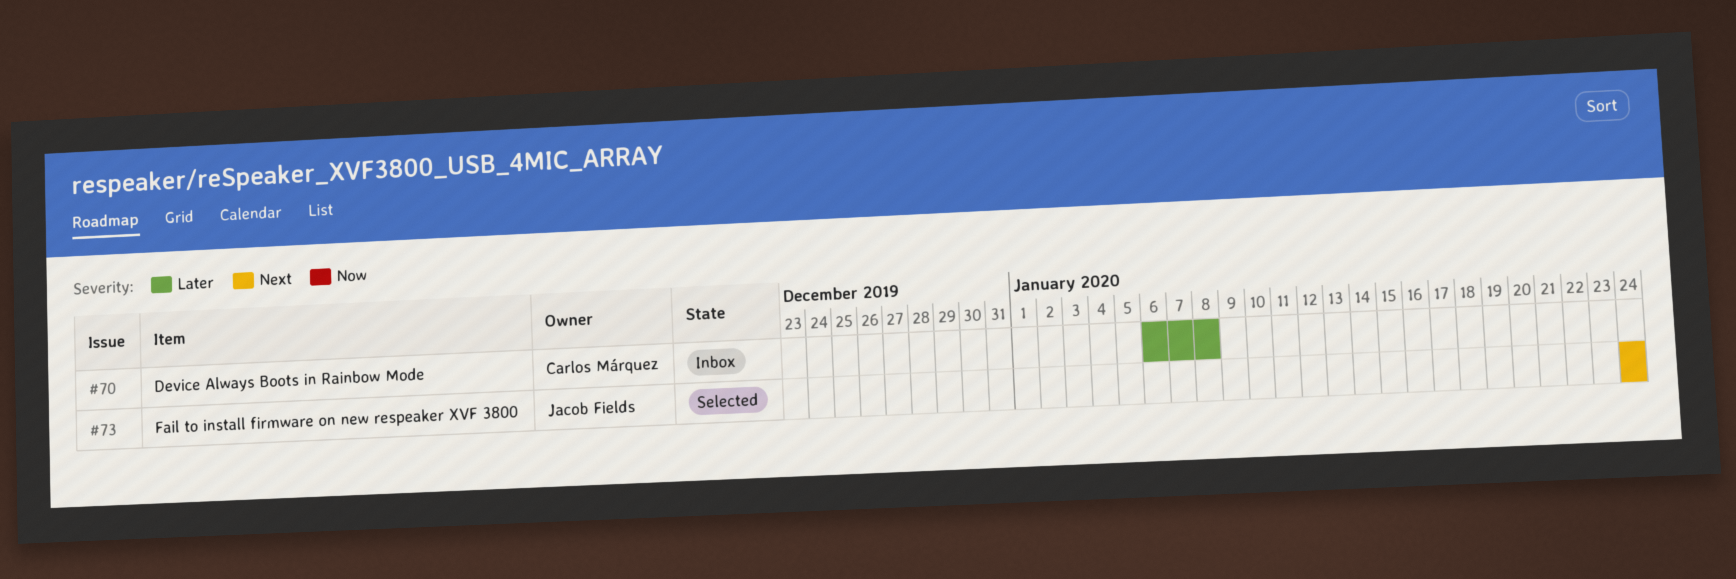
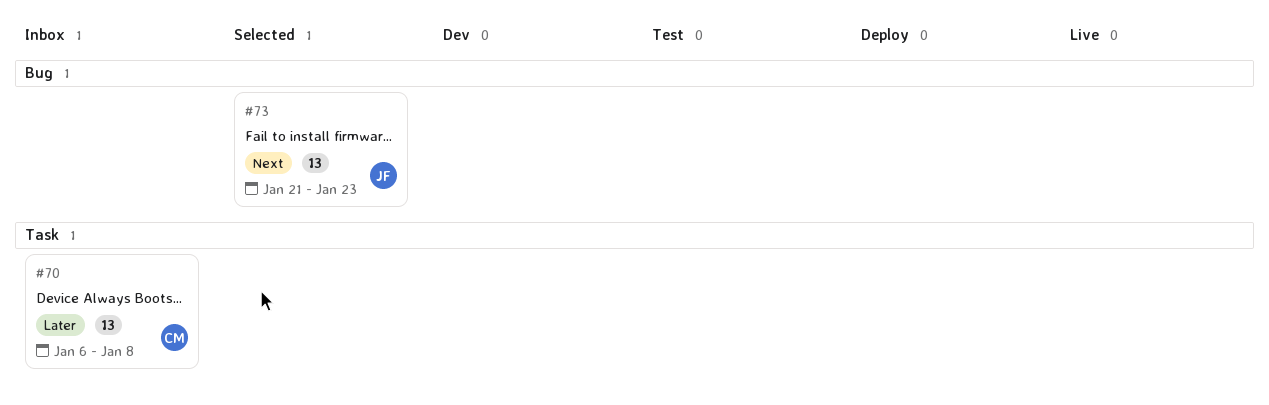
#73, start: Jan 24 -> Jan 21
#73, due: Jan 24 -> Jan 23

